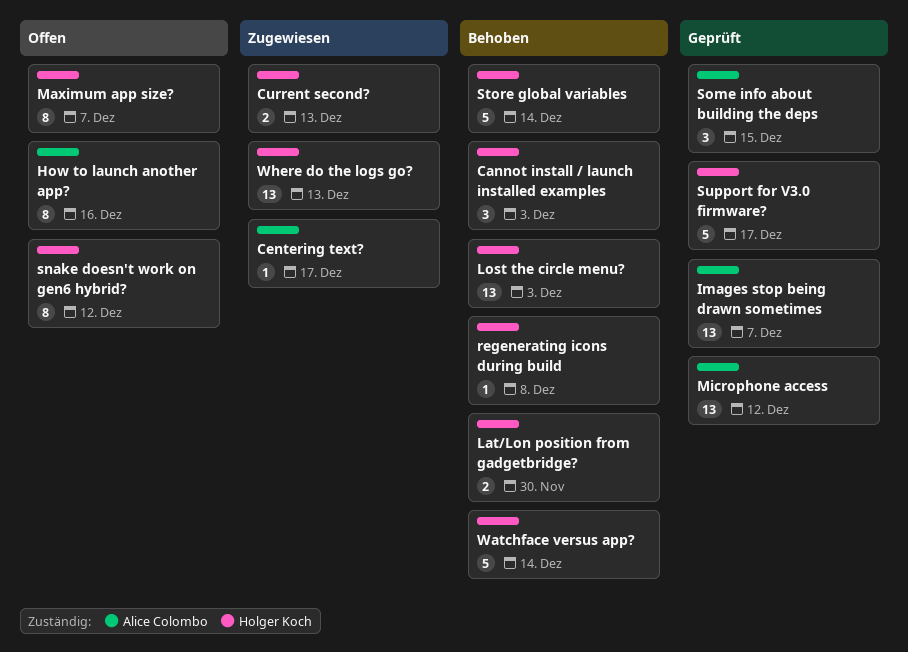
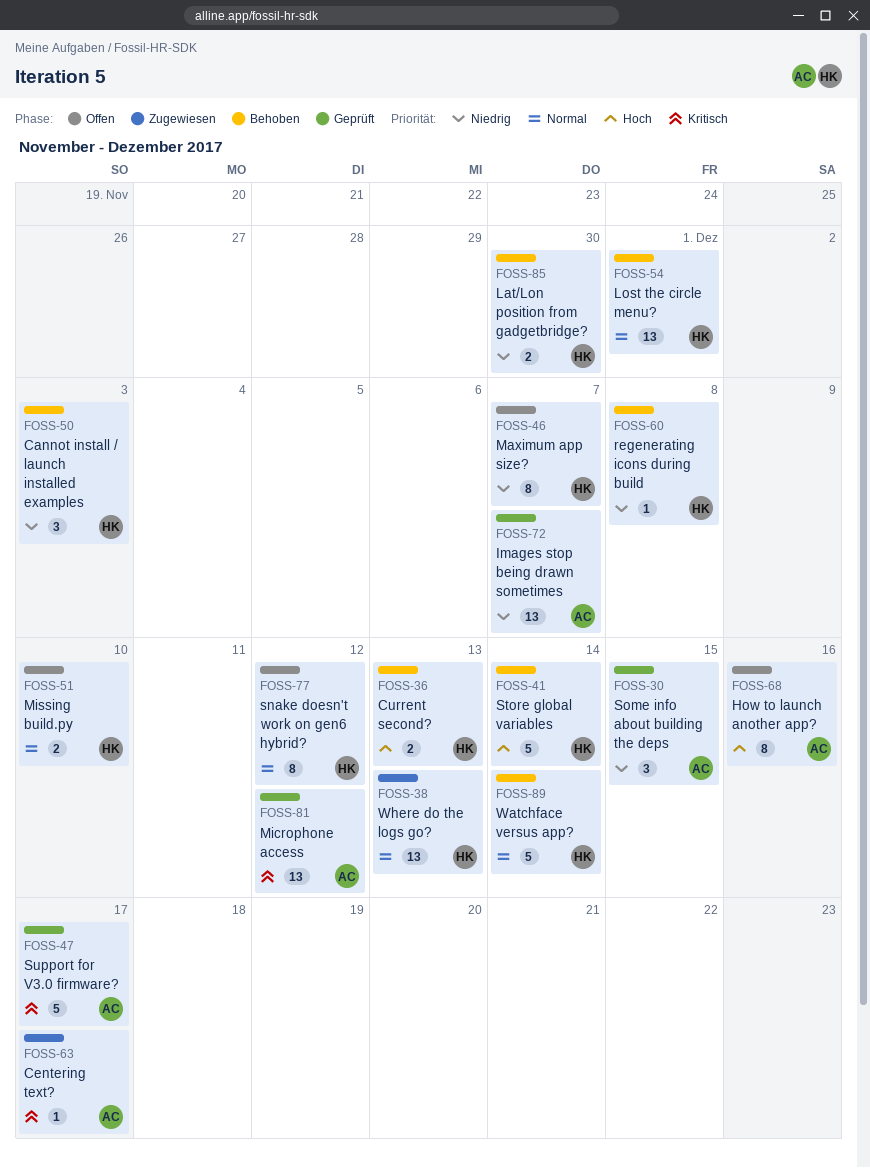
Current second?, status: Zugewiesen -> Behoben
Lost the circle menu?, due: Dec 3 -> Dec 1
Missing build.py: none -> present
Support for V3.0 firmware?, owner: Holger Koch -> Alice Colombo

